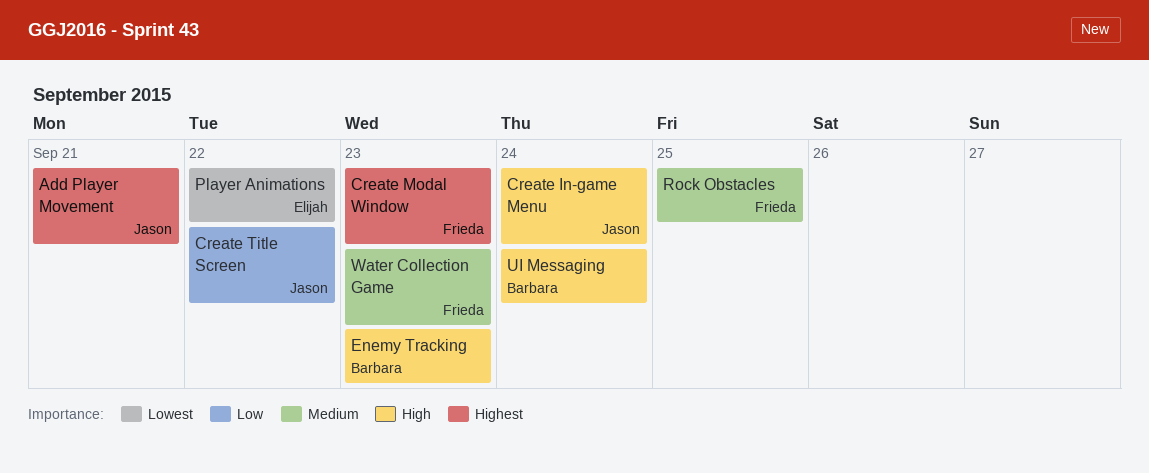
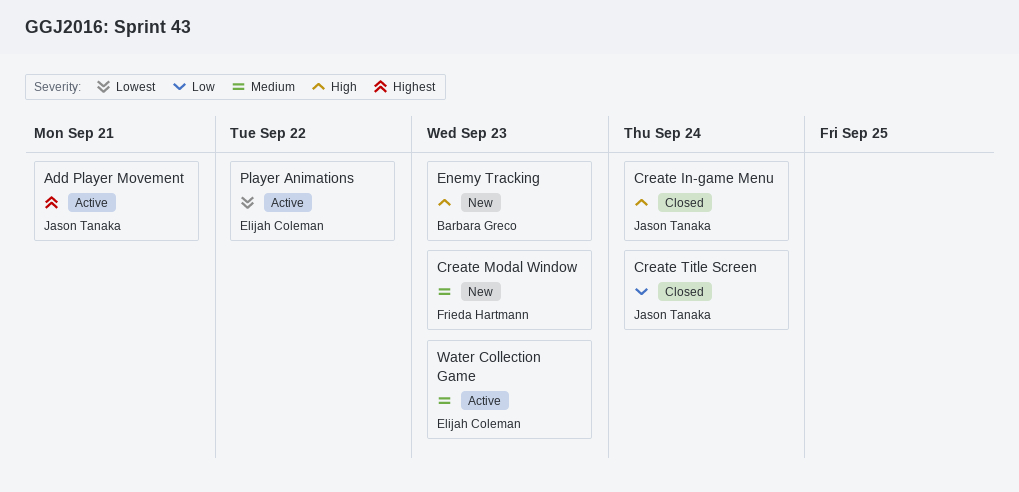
Create Modal Window, priority: Highest -> Medium
Create Title Screen, due: Sep 22 -> Sep 24
Rock Obstacles: present -> none
UI Messaging: present -> none
Water Collection Game, owner: Frieda Hartmann -> Elijah Coleman

